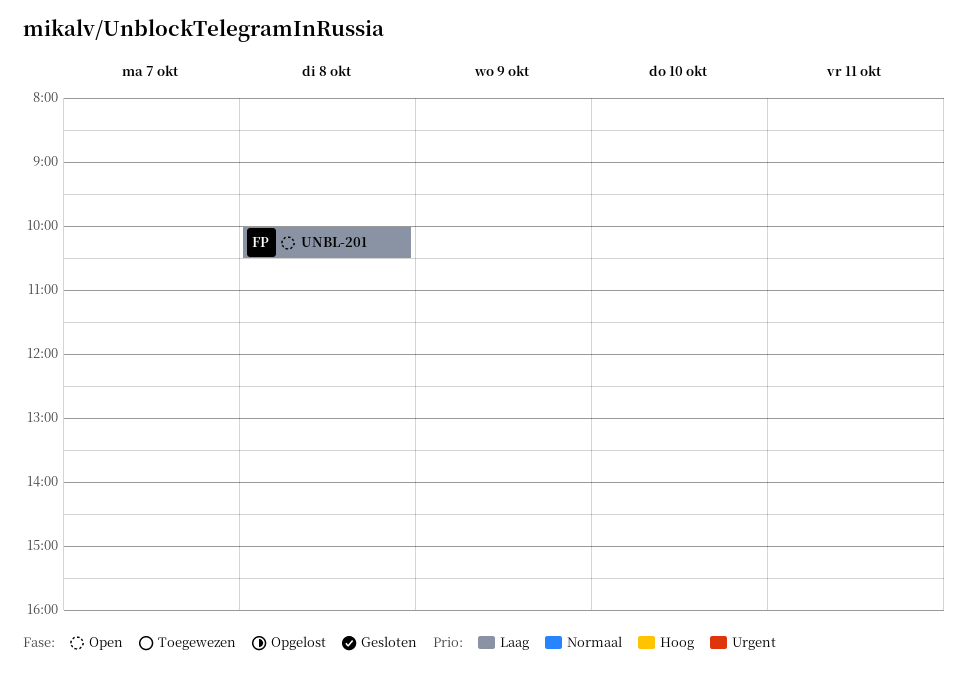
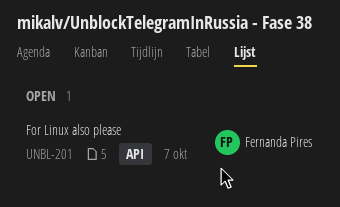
UNBL-201, day: Oct 8 -> Oct 7

